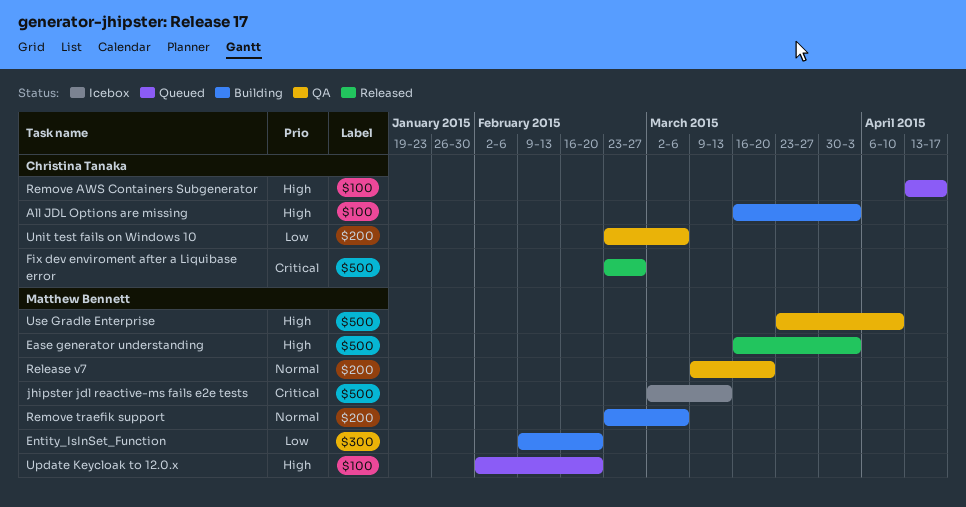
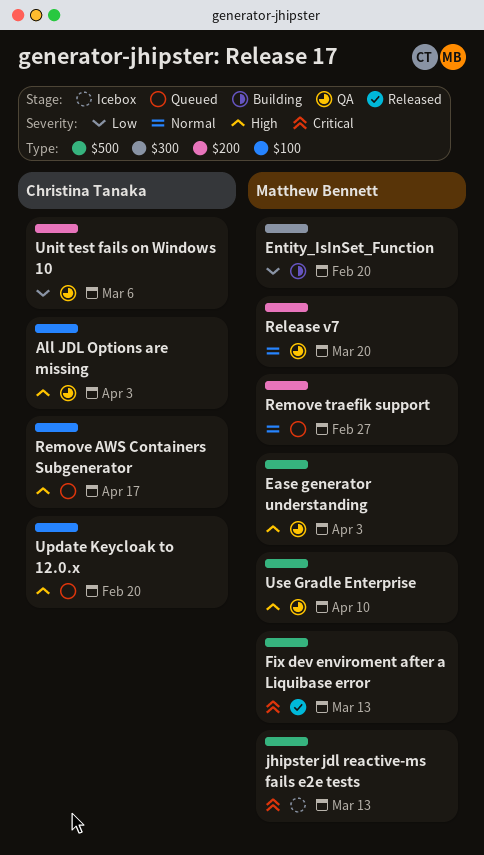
All JDL Options are missing, status: Building -> QA
Ease generator understanding, status: Released -> QA
Fix dev enviroment after a Liquibase error, owner: Christina Tanaka -> Matthew Bennett
Fix dev enviroment after a Liquibase error, due: Feb 27 -> Mar 13
Remove traefik support, status: Building -> Queued
Remove traefik support, due: Mar 6 -> Feb 27
Update Keycloak to 12.0.x, owner: Matthew Bennett -> Christina Tanaka

